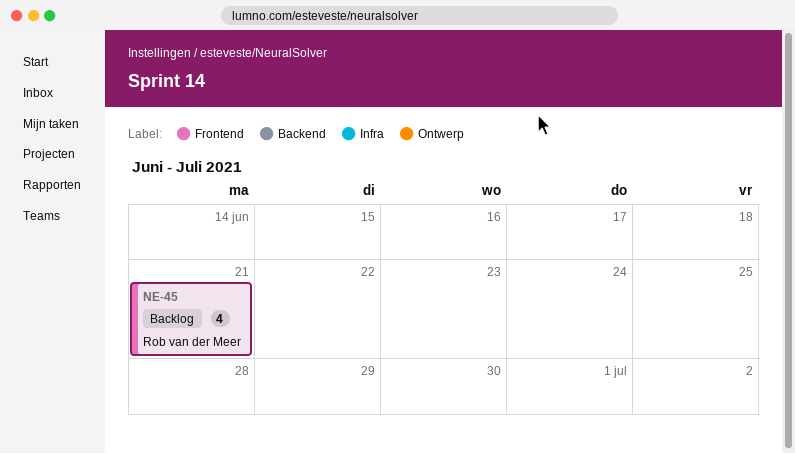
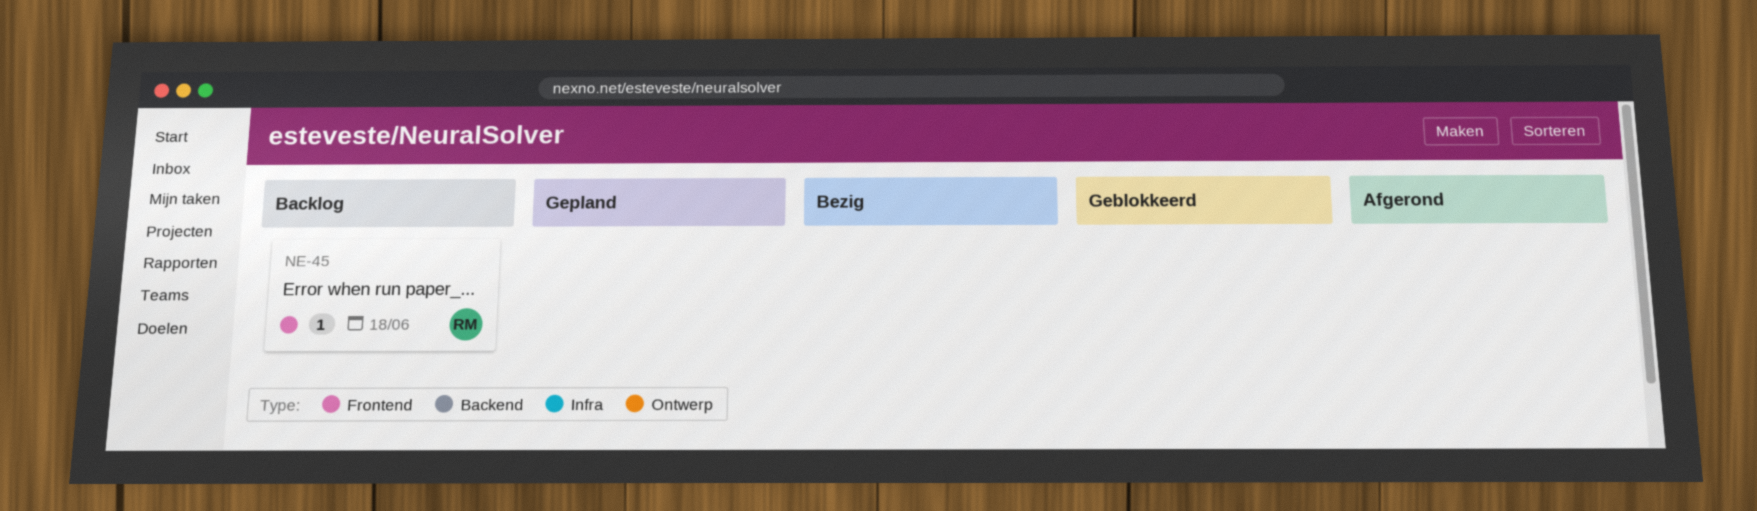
NE-45, estimate: 4 -> 1
NE-45, due: Jun 21 -> Jun 18

